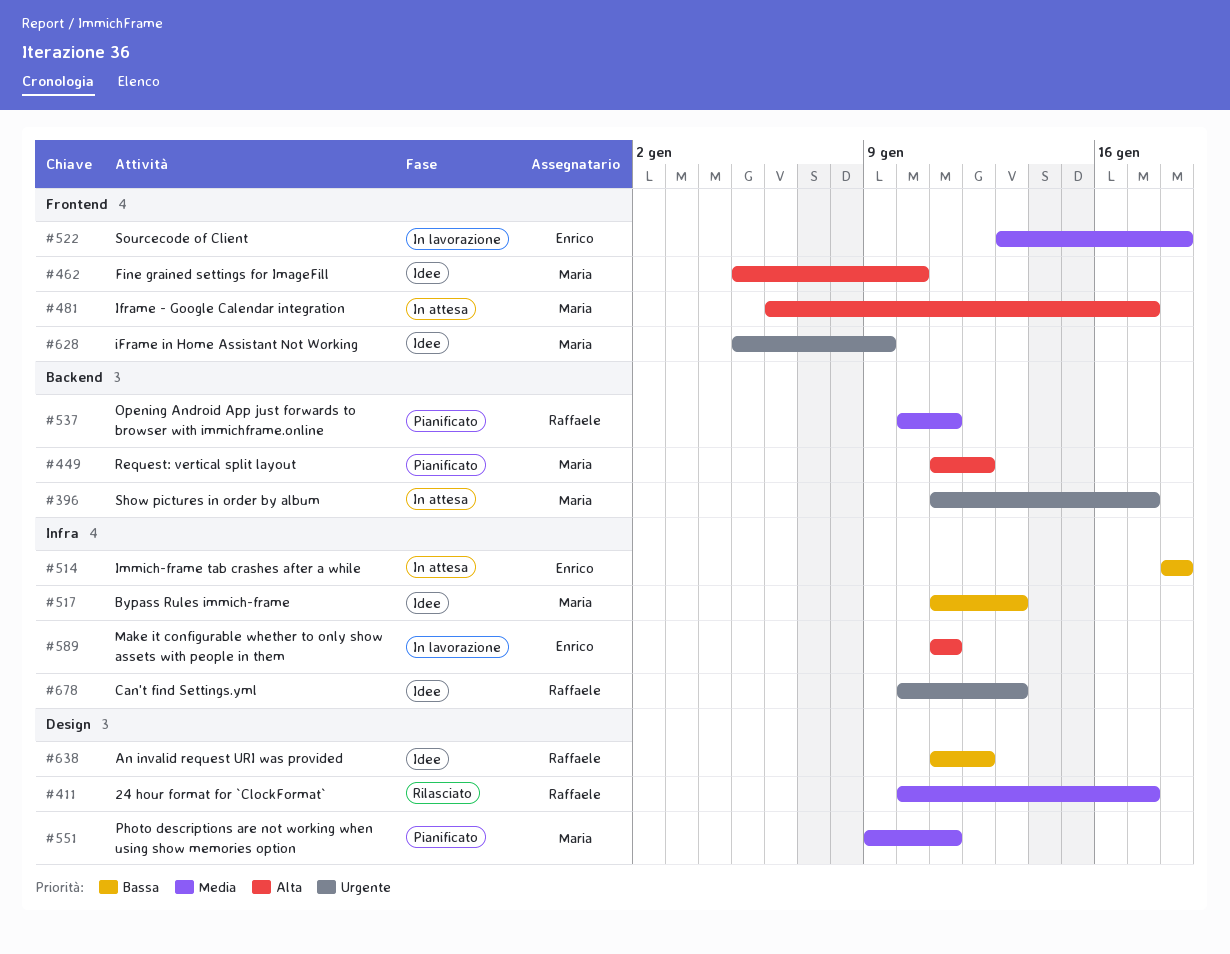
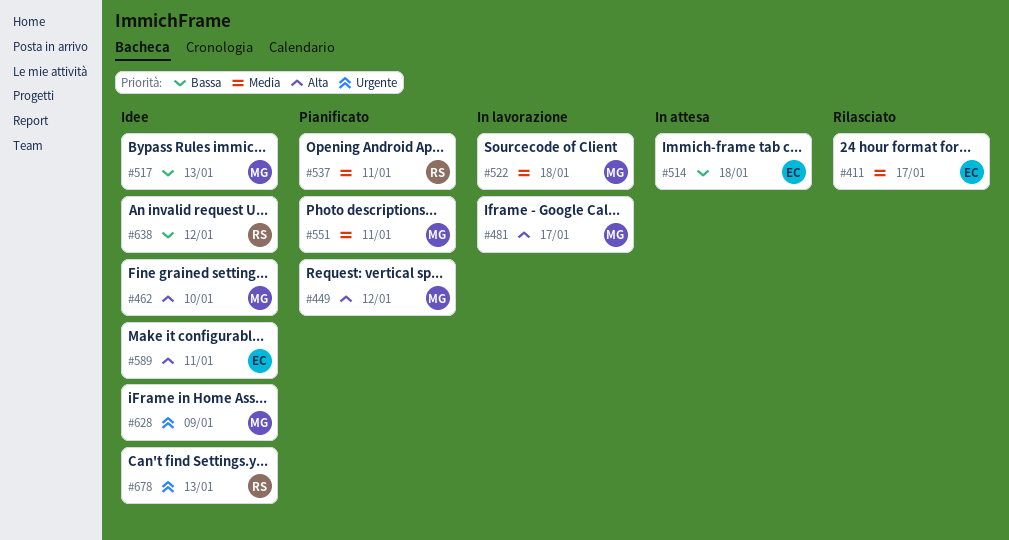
#396: present -> none
#411, owner: Raffaele -> Enrico
#481, status: In attesa -> In lavorazione
#522, owner: Enrico -> Maria
#589, status: In lavorazione -> Idee

